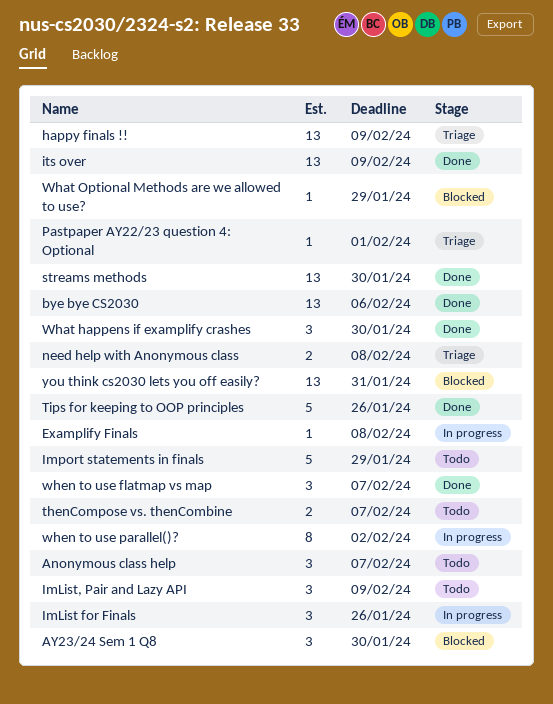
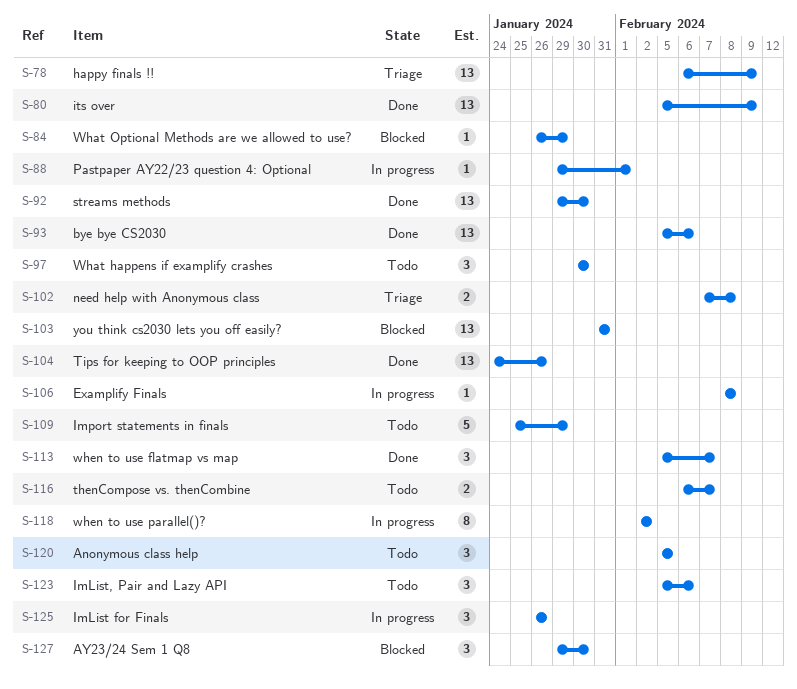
Anonymous class help, due: Feb 7 -> Feb 5
ImList, Pair and Lazy API, due: Feb 9 -> Feb 6
Pastpaper AY22/23 question 4: Optional, status: Triage -> In progress
Tips for keeping to OOP principles, estimate: 5 -> 13
What happens if examplify crashes, status: Done -> Todo

